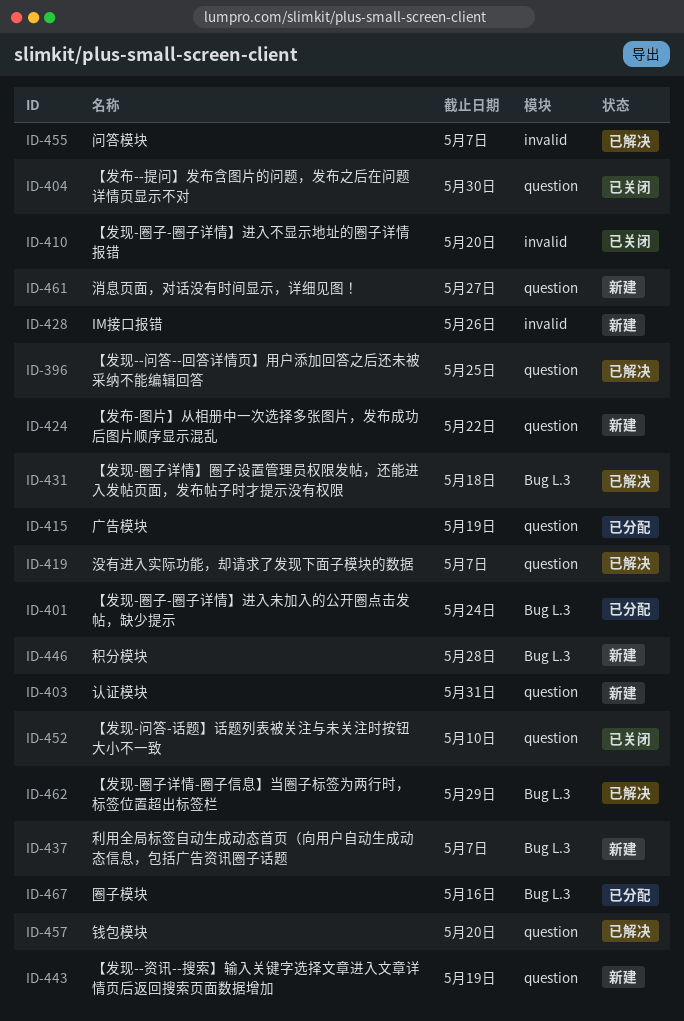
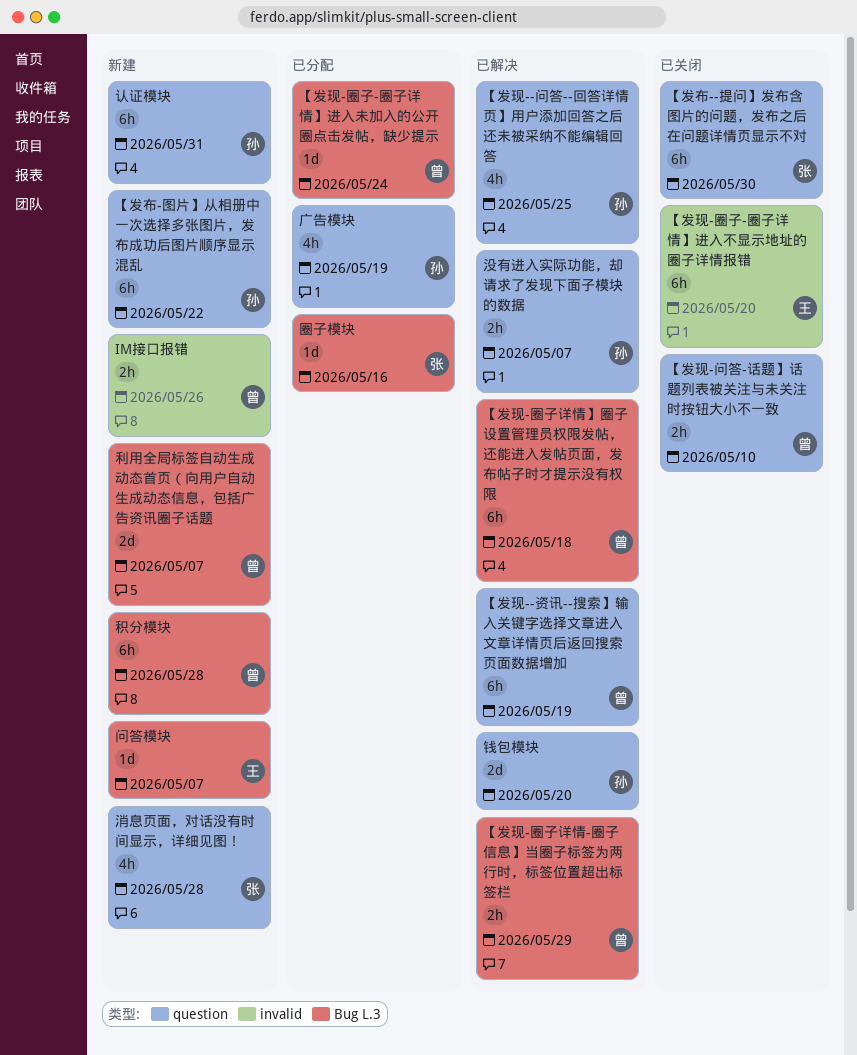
【发现--资讯--搜索】输入关键字选择文章进入文章详情页后返回搜索页面数据增加, status: 新建 -> 已解决
消息页面，对话没有时间显示，详细见图！, due: May 27 -> May 28
问答模块, status: 已解决 -> 新建
问答模块, label: invalid -> Bug L.3

